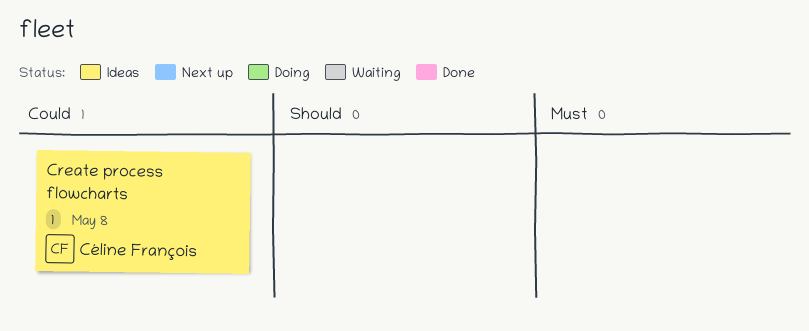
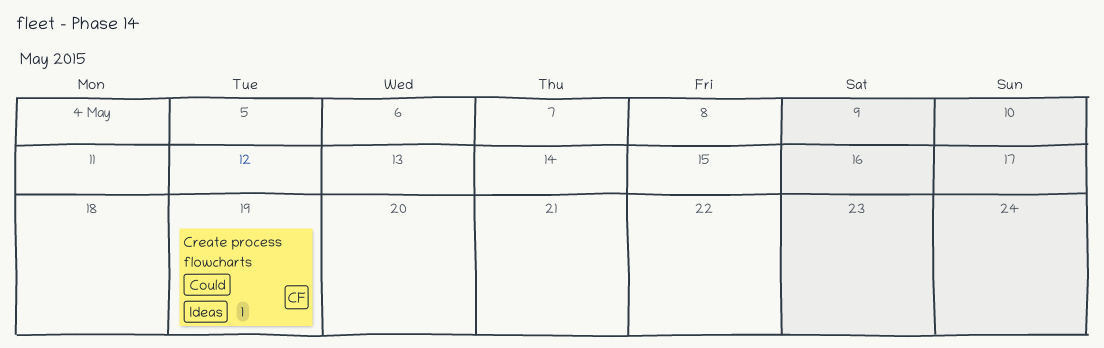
Create process flowcharts, due: May 8 -> May 19

